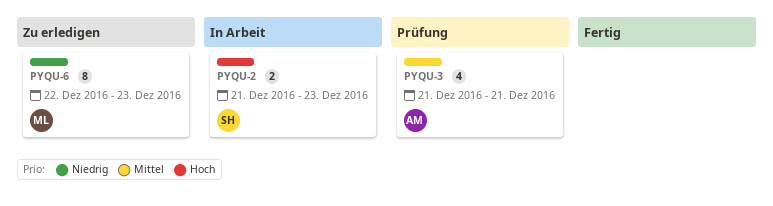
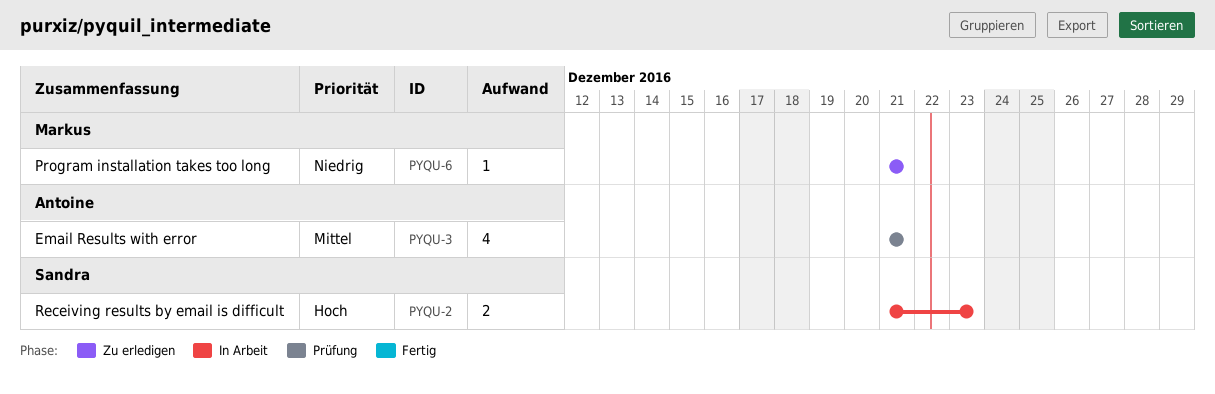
PYQU-6, estimate: 8 -> 1
PYQU-6, start: Dec 22 -> Dec 21
PYQU-6, due: Dec 23 -> Dec 21

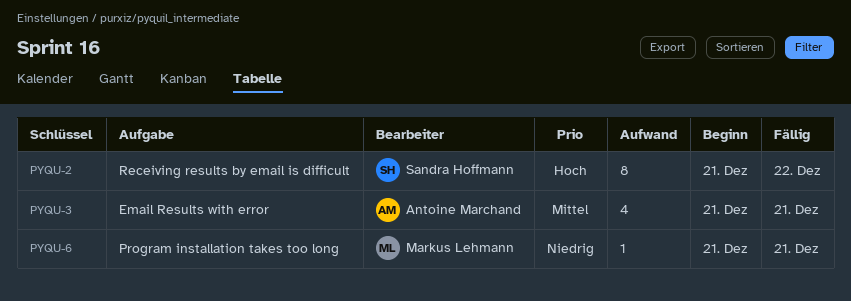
PYQU-2, estimate: 2 -> 8
PYQU-2, due: Dec 23 -> Dec 22

